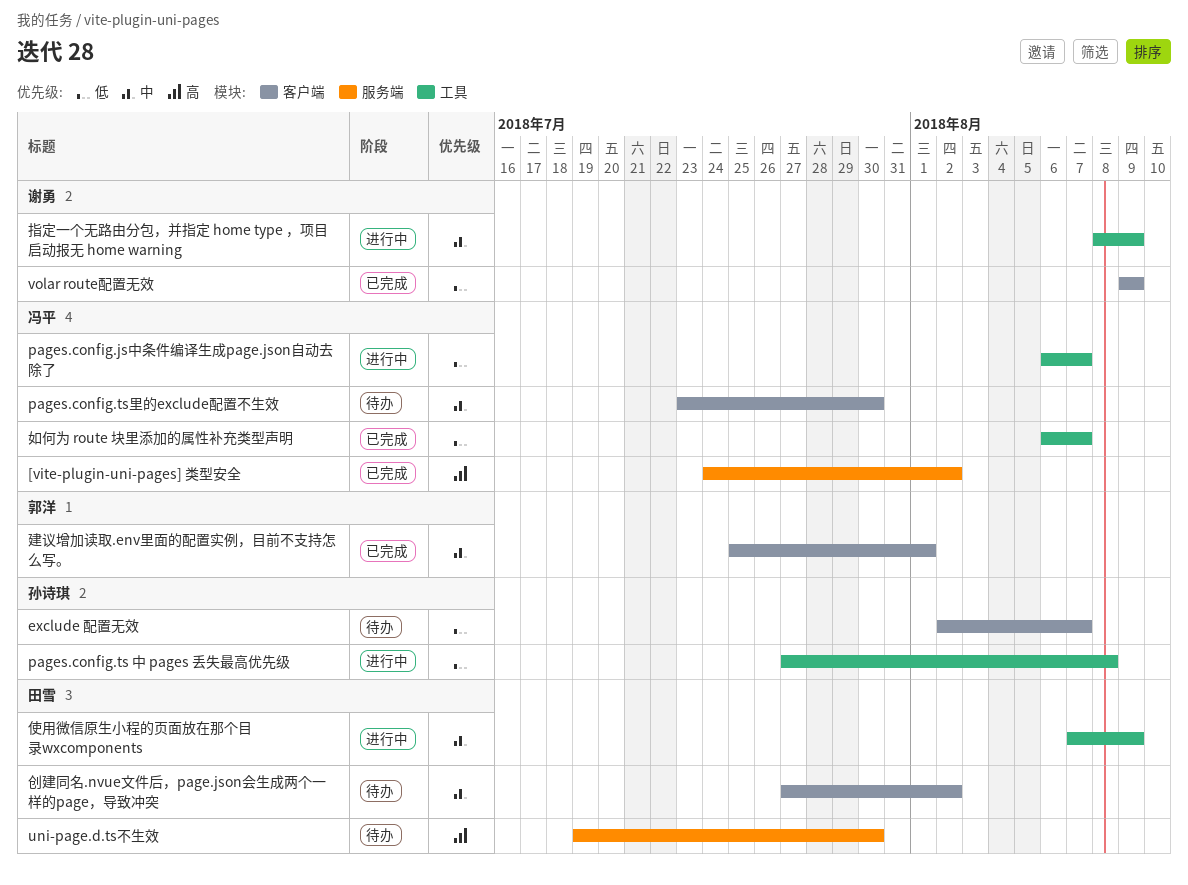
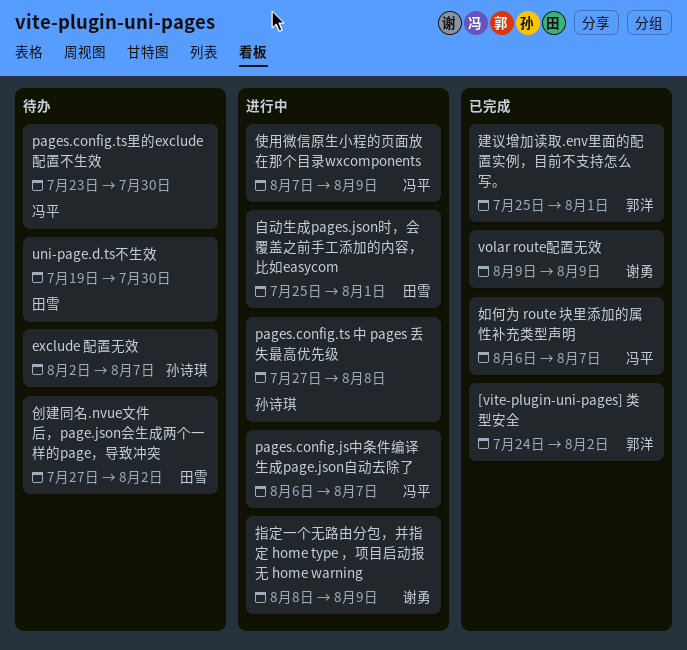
[vite-plugin-uni-pages] 类型安全, owner: 冯平 -> 郭洋
使用微信原生小程的页面放在那个目录wxcomponents, owner: 田雪 -> 冯平
自动生成pages.json时，会覆盖之前手工添加的内容，比如easycom: none -> present

